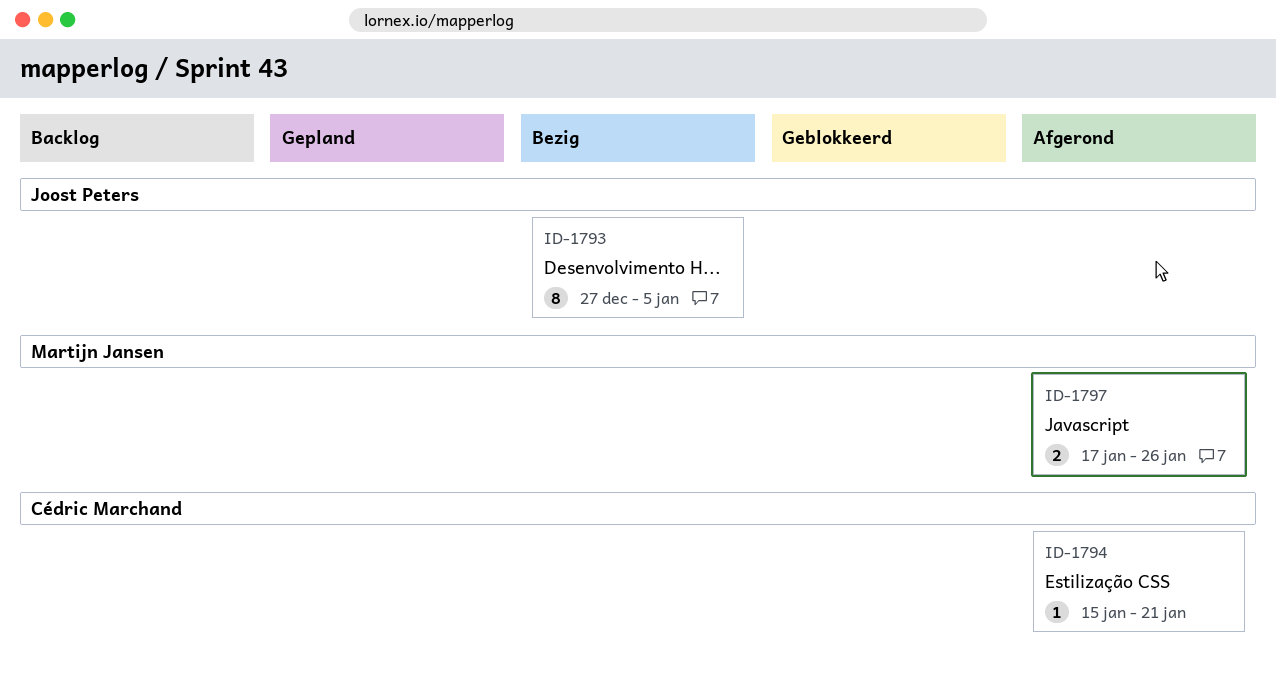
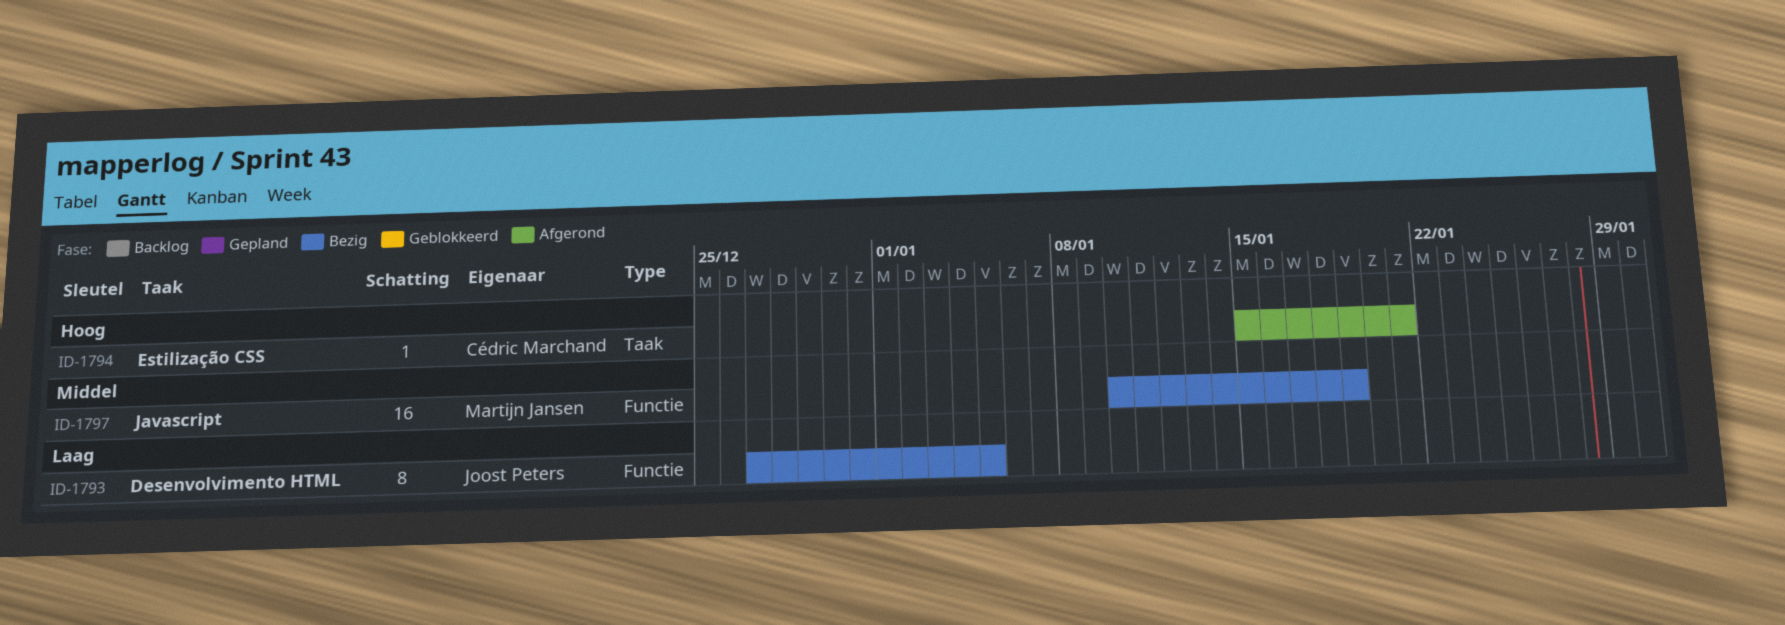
ID-1797, status: Afgerond -> Bezig
ID-1797, estimate: 2 -> 16
ID-1797, start: Jan 17 -> Jan 10
ID-1797, due: Jan 26 -> Jan 19

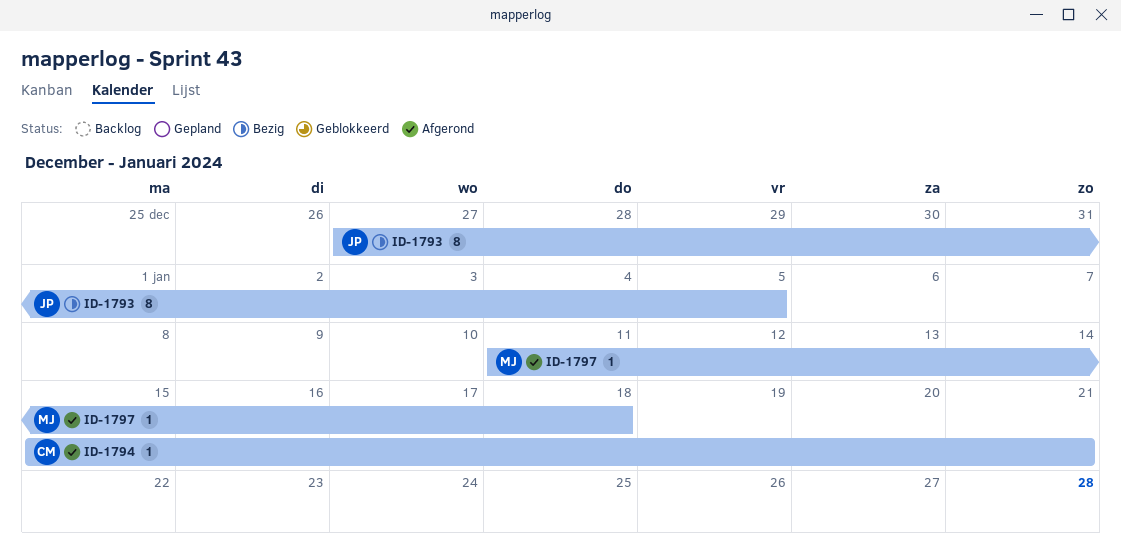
ID-1797, status: Bezig -> Afgerond
ID-1797, estimate: 16 -> 1
ID-1797, start: Jan 10 -> Jan 11
ID-1797, due: Jan 19 -> Jan 18

